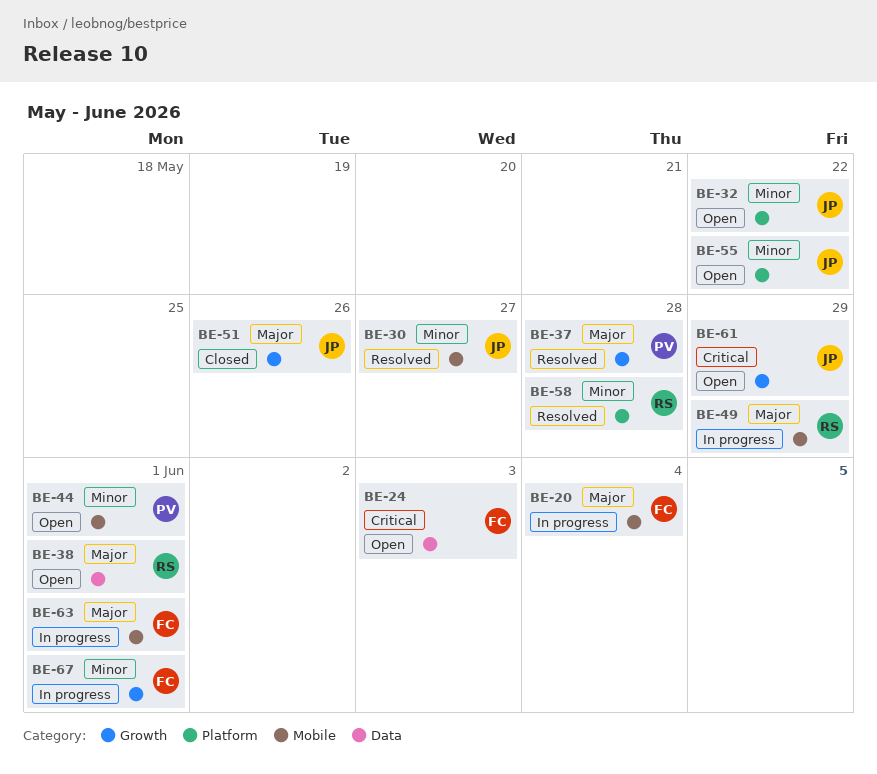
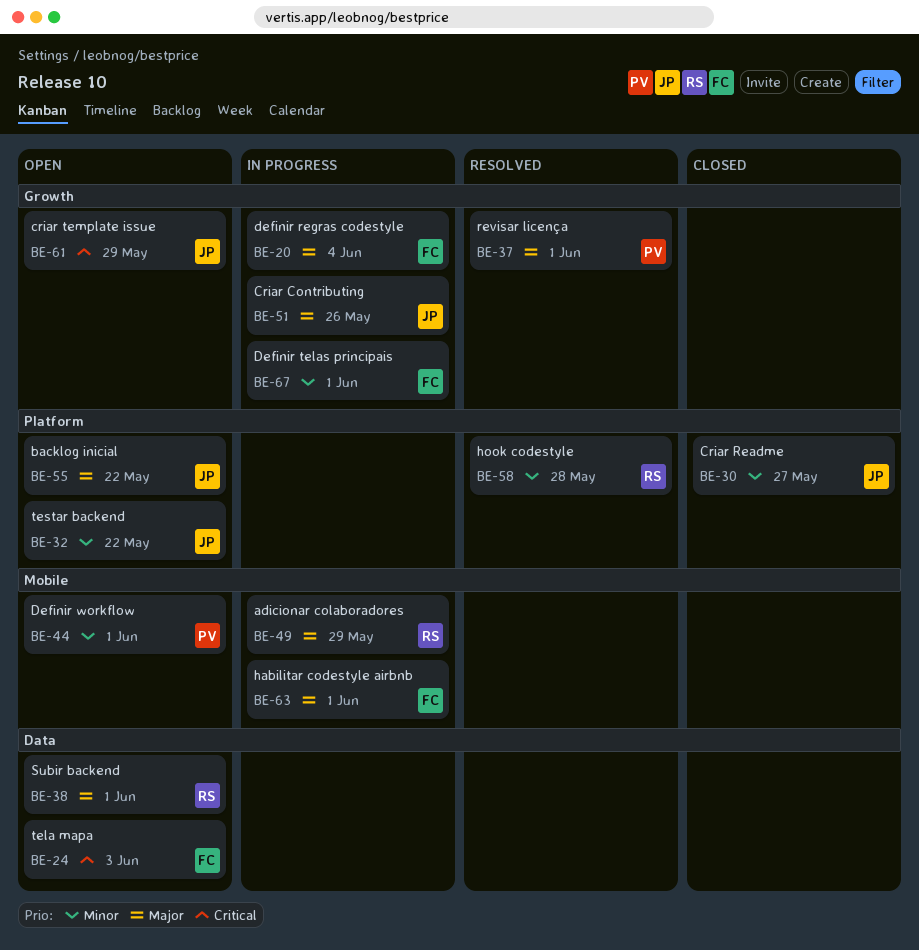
BE-20, label: Mobile -> Growth
BE-30, status: Resolved -> Closed
BE-30, label: Mobile -> Platform
BE-37, due: May 28 -> Jun 1
BE-51, status: Closed -> In progress
BE-55, priority: Minor -> Major

